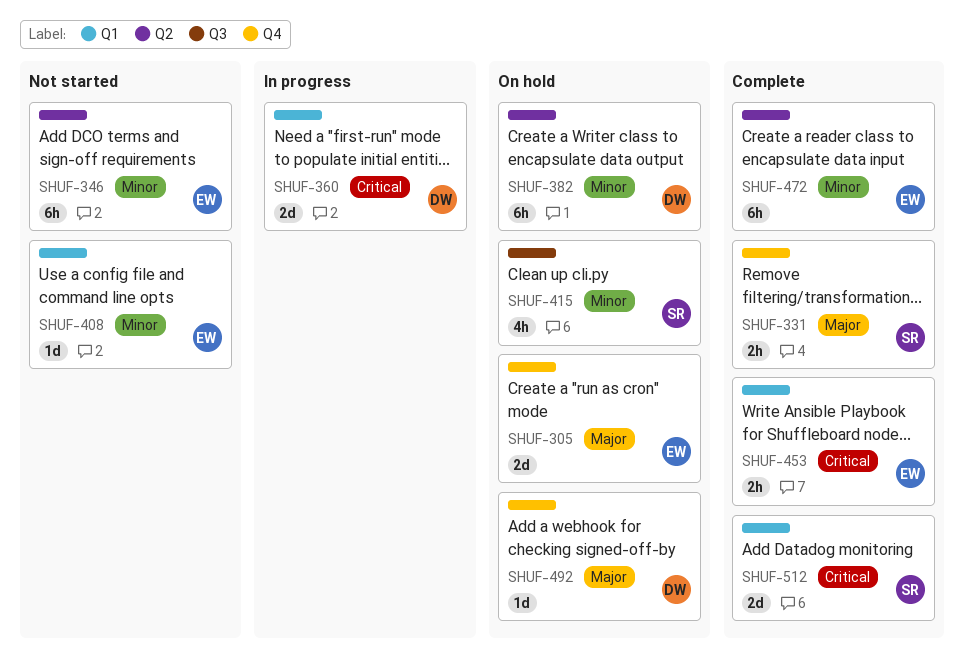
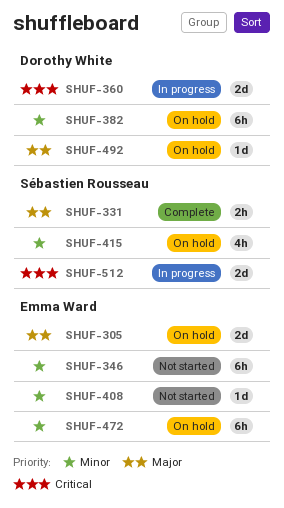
SHUF-453: present -> none
SHUF-472, status: Complete -> On hold
SHUF-512, status: Complete -> In progress

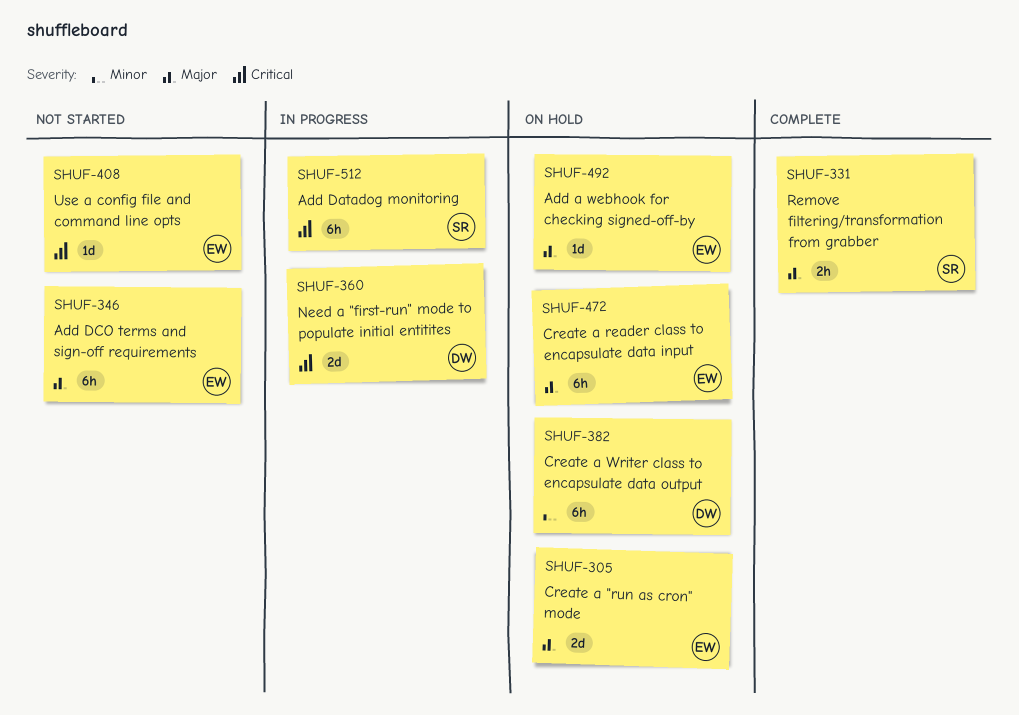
SHUF-346, priority: Minor -> Major
SHUF-408, priority: Minor -> Critical
SHUF-415: present -> none
SHUF-472, priority: Minor -> Major
SHUF-492, owner: Dorothy White -> Emma Ward
SHUF-512, estimate: 2d -> 6h

